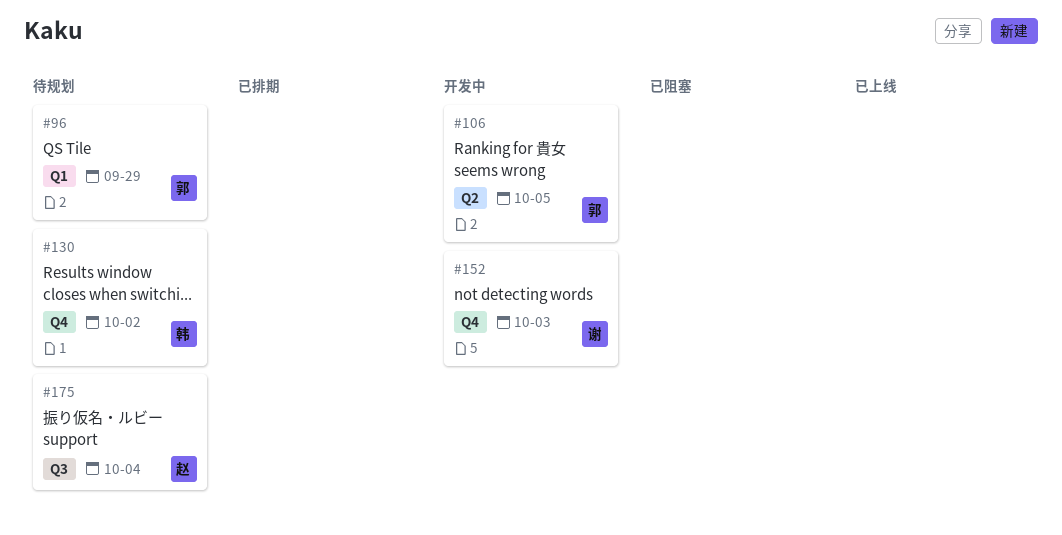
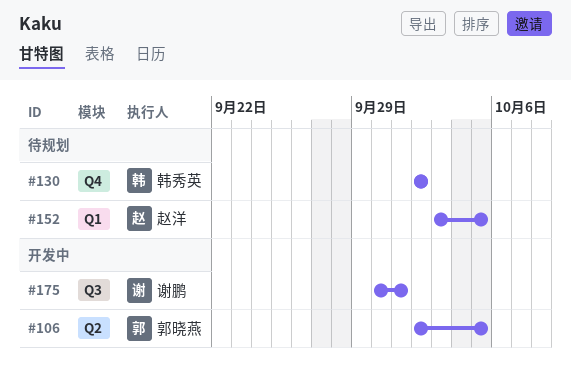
#96: present -> none
#152, status: 开发中 -> 待规划
#152, owner: 谢鹏 -> 赵洋
#152, label: Q4 -> Q1
#152, due: Oct 3 -> Oct 5
#175, status: 待规划 -> 开发中
#175, owner: 赵洋 -> 谢鹏
#175, due: Oct 4 -> Oct 1

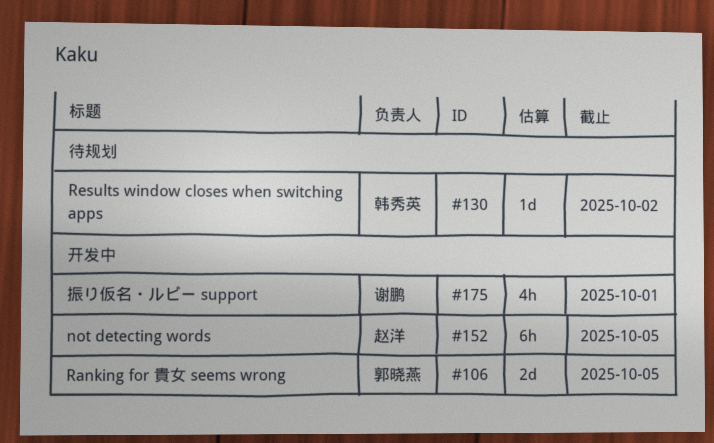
#152, status: 待规划 -> 开发中

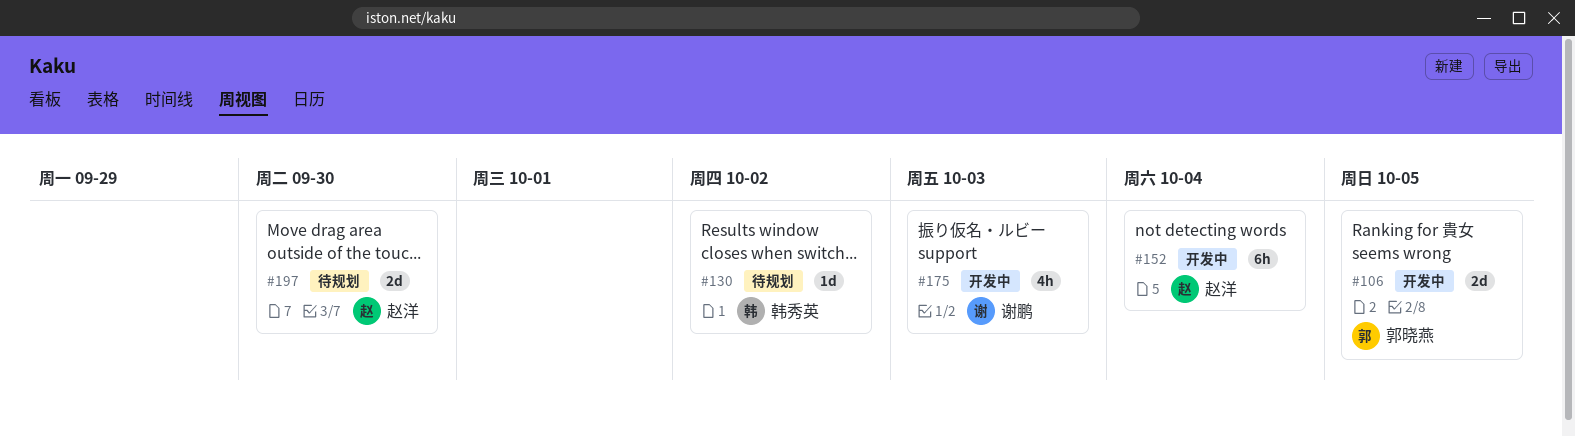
#152, due: Oct 5 -> Oct 4
#175, due: Oct 1 -> Oct 3
#197: none -> present

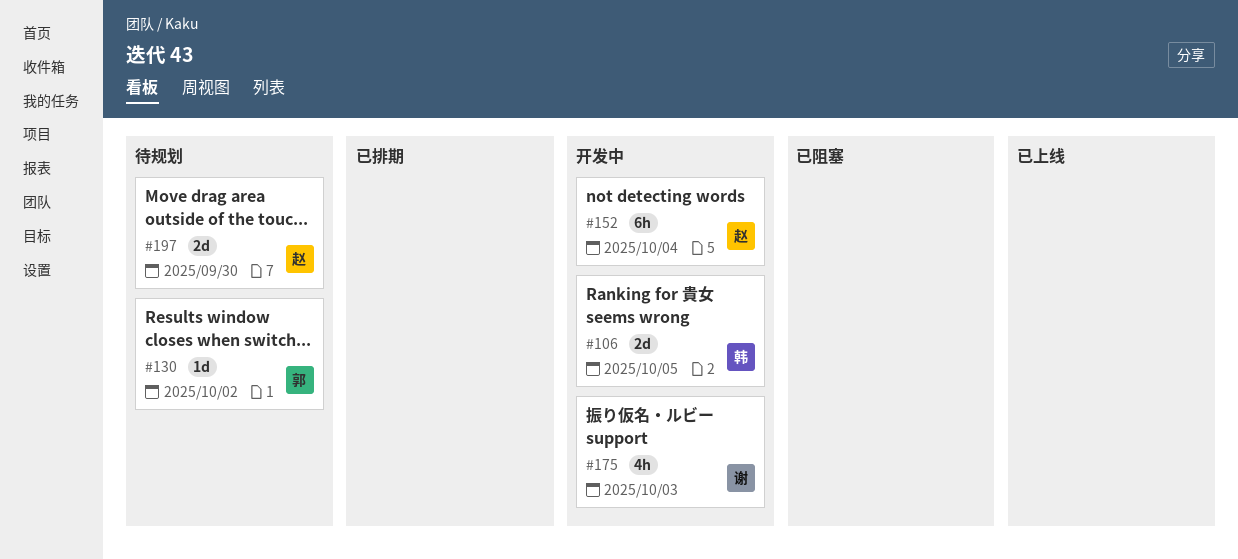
#106, owner: 郭晓燕 -> 韩秀英
#130, owner: 韩秀英 -> 郭晓燕

